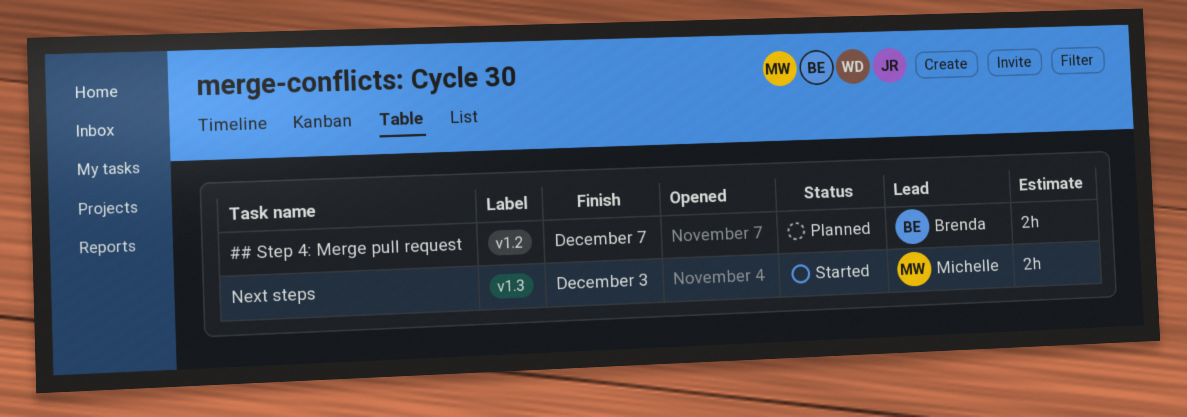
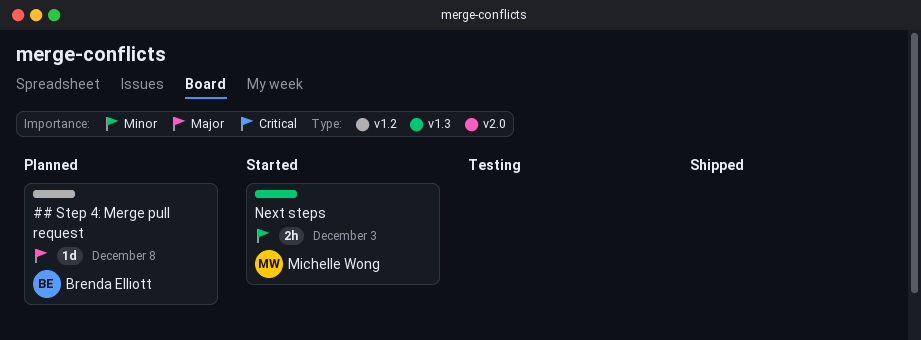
## Step 4: Merge pull request, estimate: 2h -> 1d
## Step 4: Merge pull request, due: Dec 7 -> Dec 8

